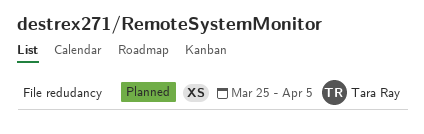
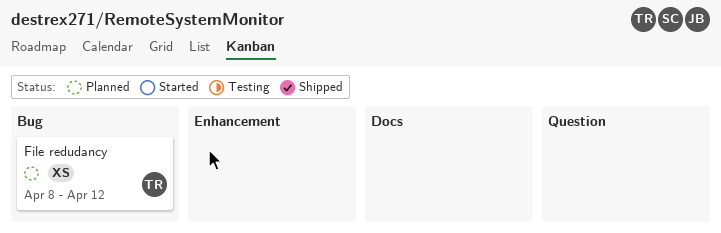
File redudancy, start: Mar 25 -> Apr 8
File redudancy, due: Apr 5 -> Apr 12

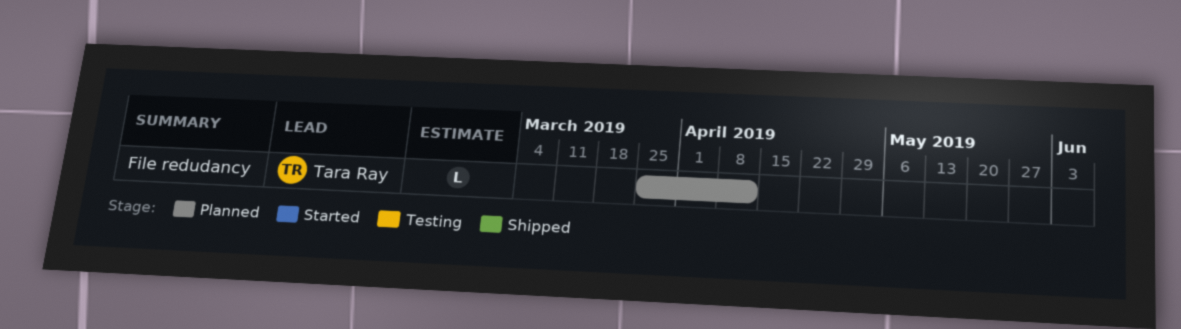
File redudancy, estimate: XS -> L
File redudancy, start: Apr 8 -> Mar 25

